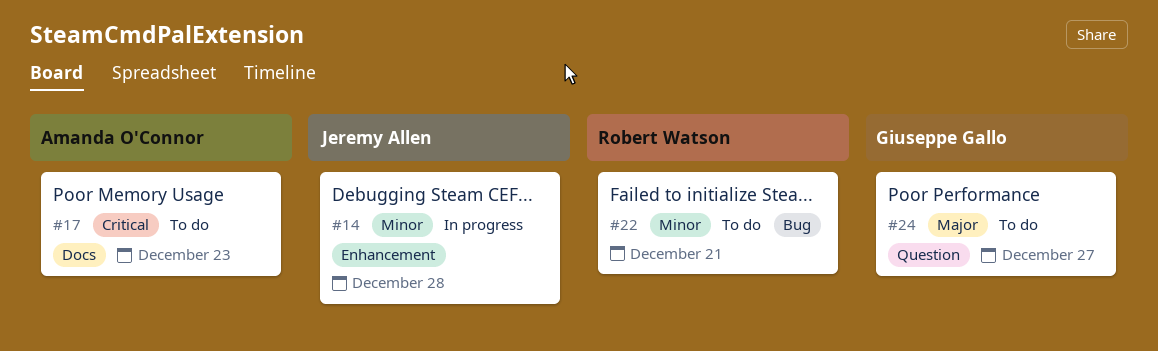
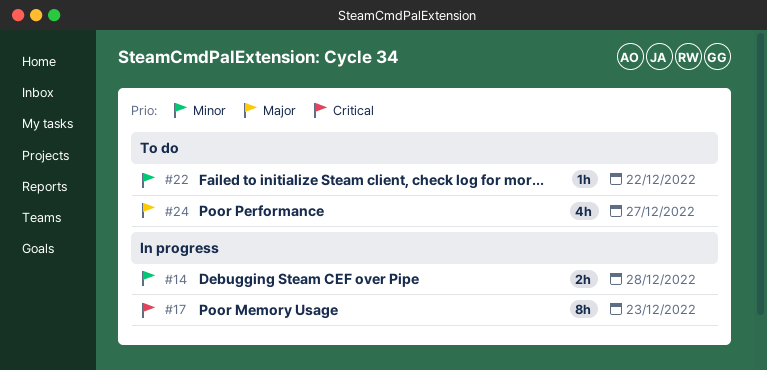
#17, status: To do -> In progress
#22, due: Dec 21 -> Dec 22

